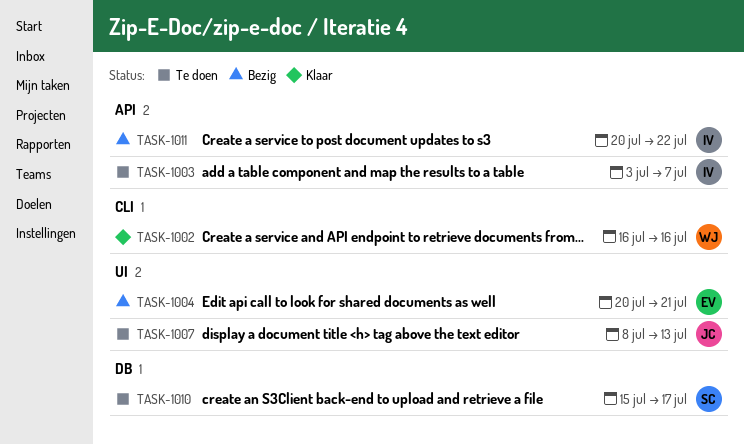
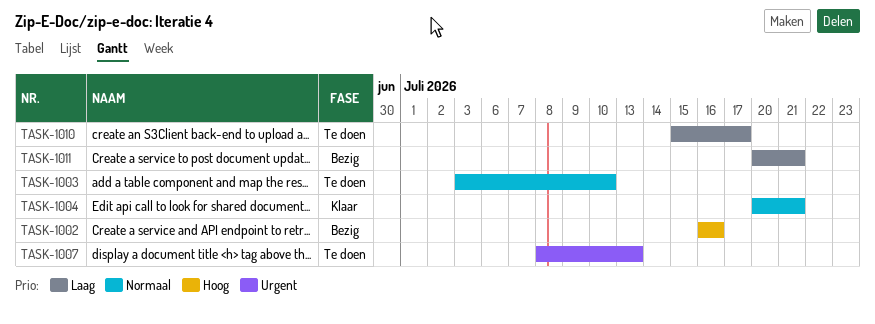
TASK-1002, status: Klaar -> Bezig
TASK-1003, due: Jul 7 -> Jul 10
TASK-1004, status: Bezig -> Klaar
TASK-1011, due: Jul 22 -> Jul 21

